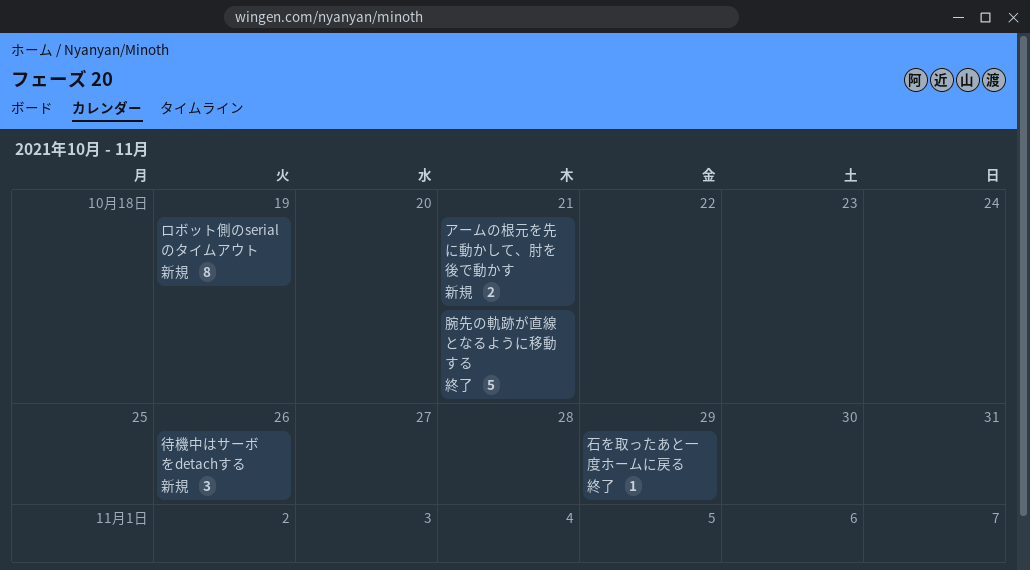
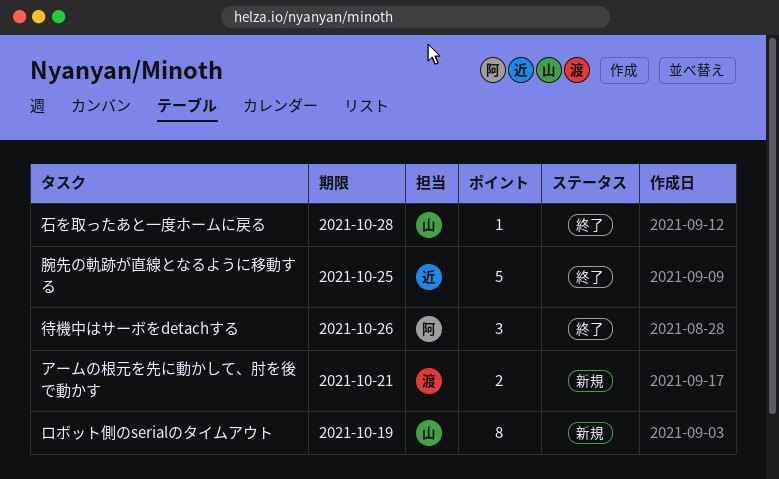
待機中はサーボをdetachする, status: 新規 -> 終了
石を取ったあと一度ホームに戻る, due: Oct 29 -> Oct 28
腕先の軌跡が直線となるように移動する, due: Oct 21 -> Oct 25

